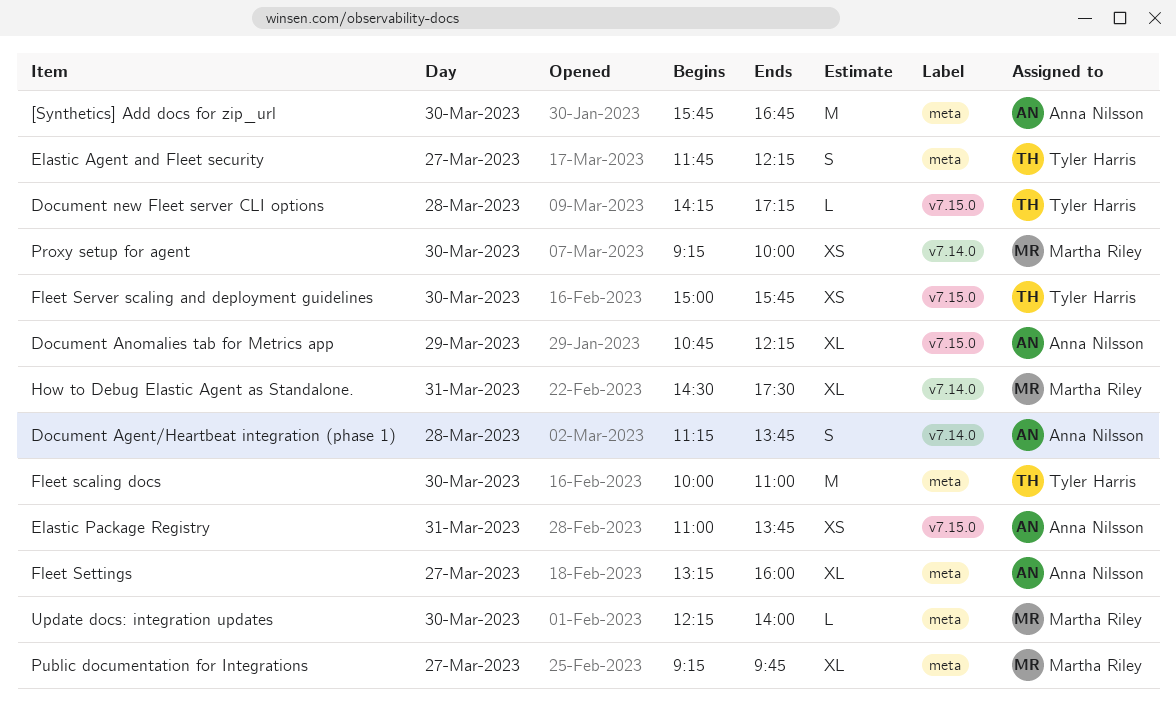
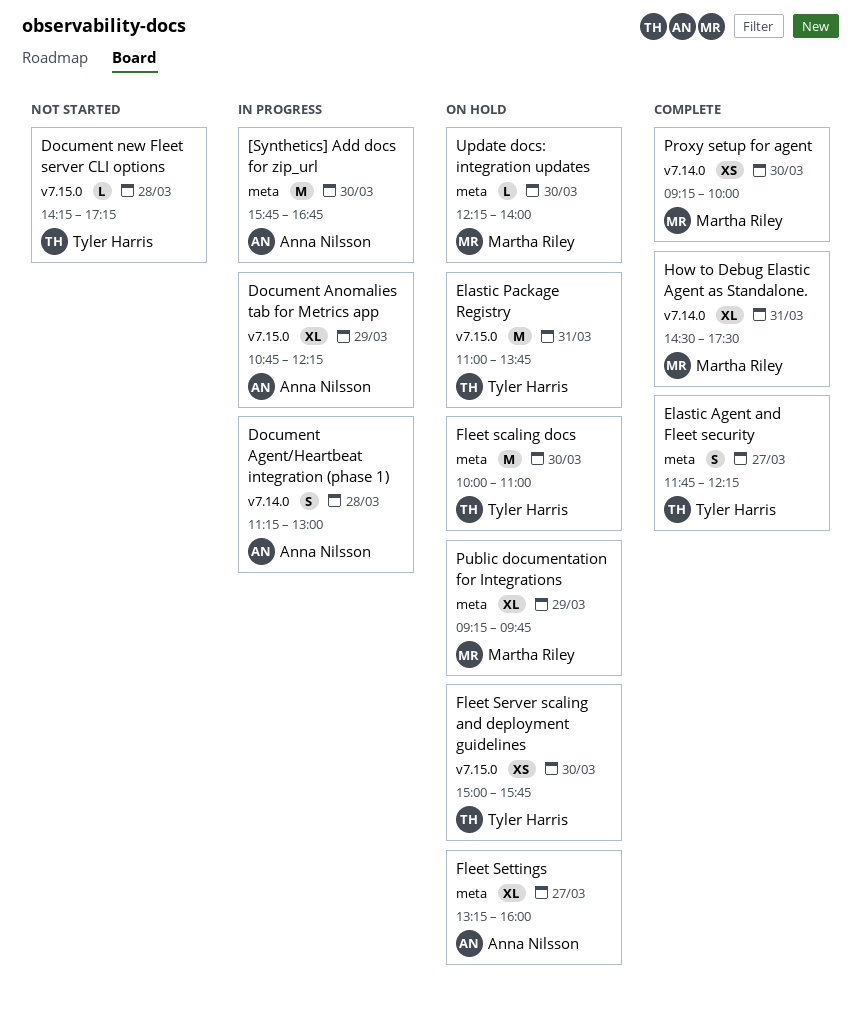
Document Agent/Heartbeat integration (phase 1), ends: 13:45 -> 13:00
Elastic Package Registry, owner: Anna Nilsson -> Tyler Harris
Elastic Package Registry, estimate: XS -> M
Public documentation for Integrations, day: Mar 27 -> Mar 29

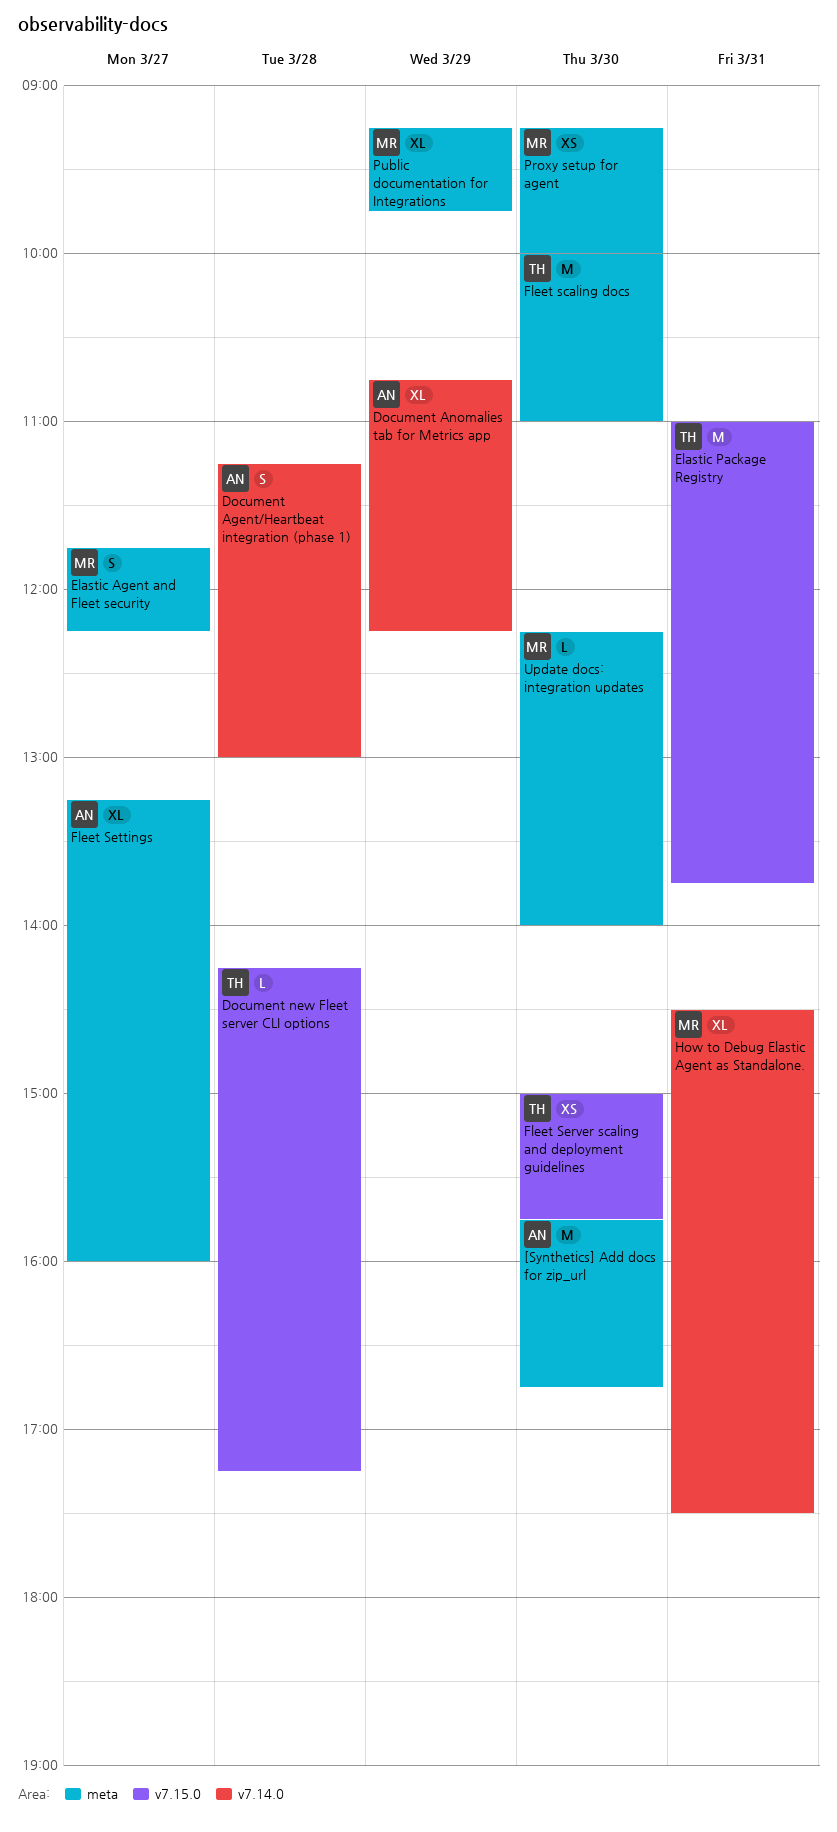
Document Anomalies tab for Metrics app, label: v7.15.0 -> v7.14.0
Elastic Agent and Fleet security, owner: Tyler Harris -> Martha Riley
Proxy setup for agent, label: v7.14.0 -> meta

